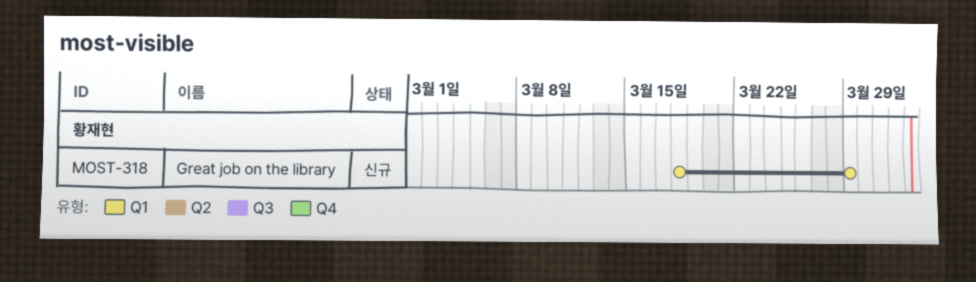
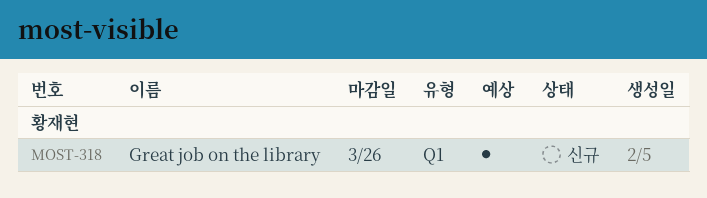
MOST-318, due: Mar 29 -> Mar 26

